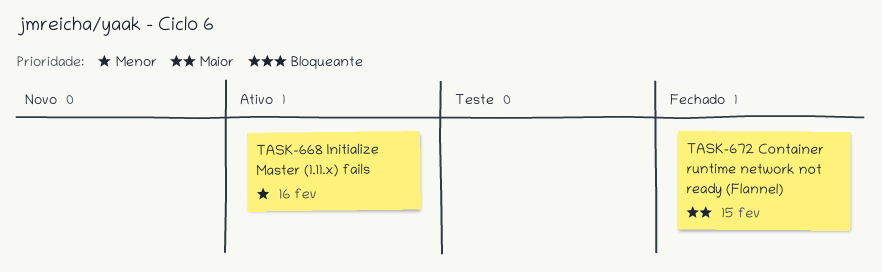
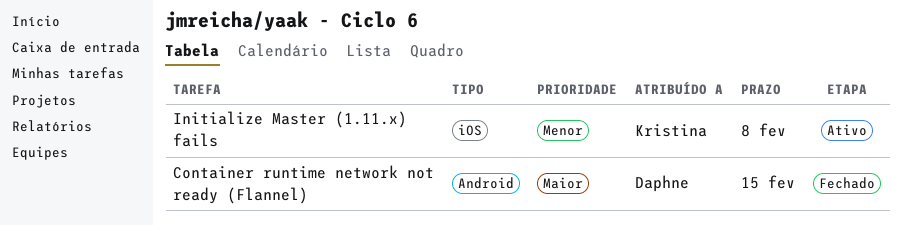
Initialize Master (1.11.x) fails, due: Feb 16 -> Feb 8

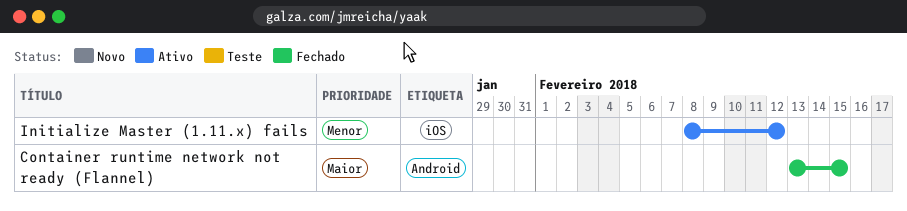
Initialize Master (1.11.x) fails, due: Feb 8 -> Feb 12

